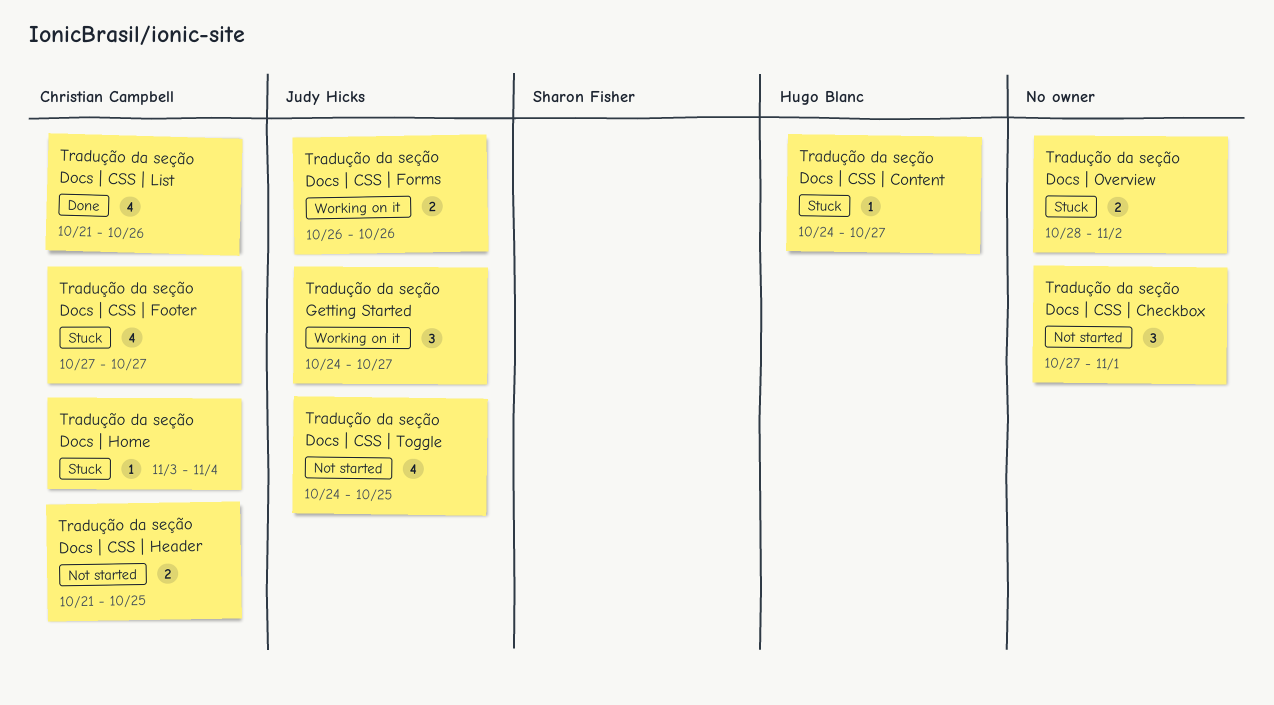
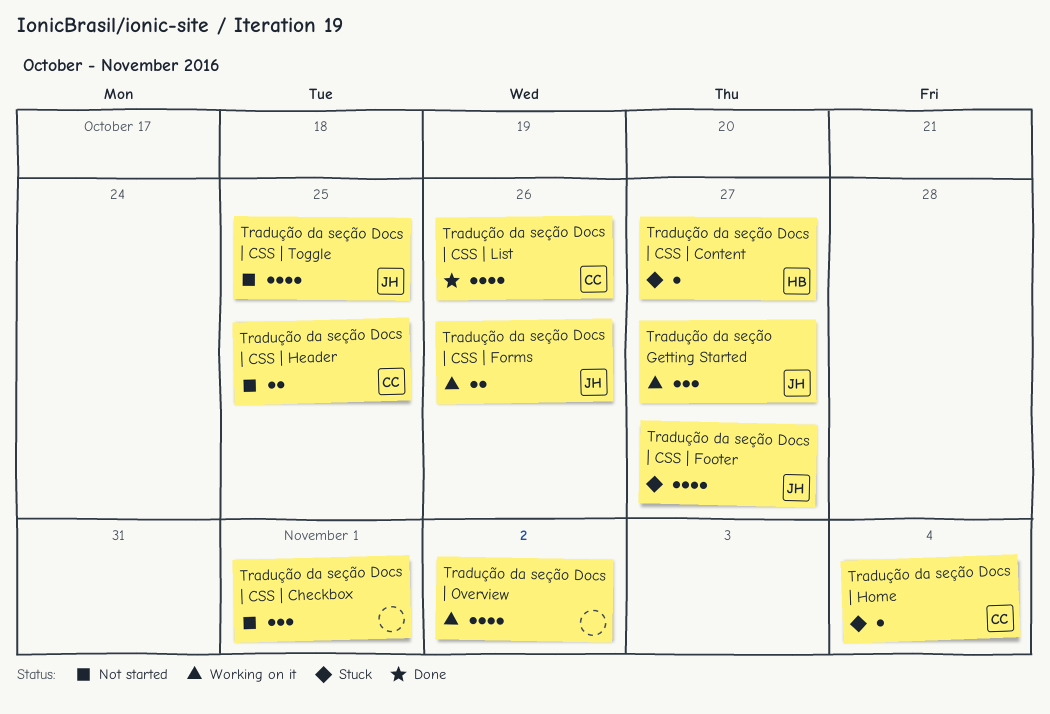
Tradução da seção Docs | CSS | Footer, owner: Christian Campbell -> Judy Hicks
Tradução da seção Docs | Overview, status: Stuck -> Working on it
Tradução da seção Docs | Overview, estimate: 2 -> 4

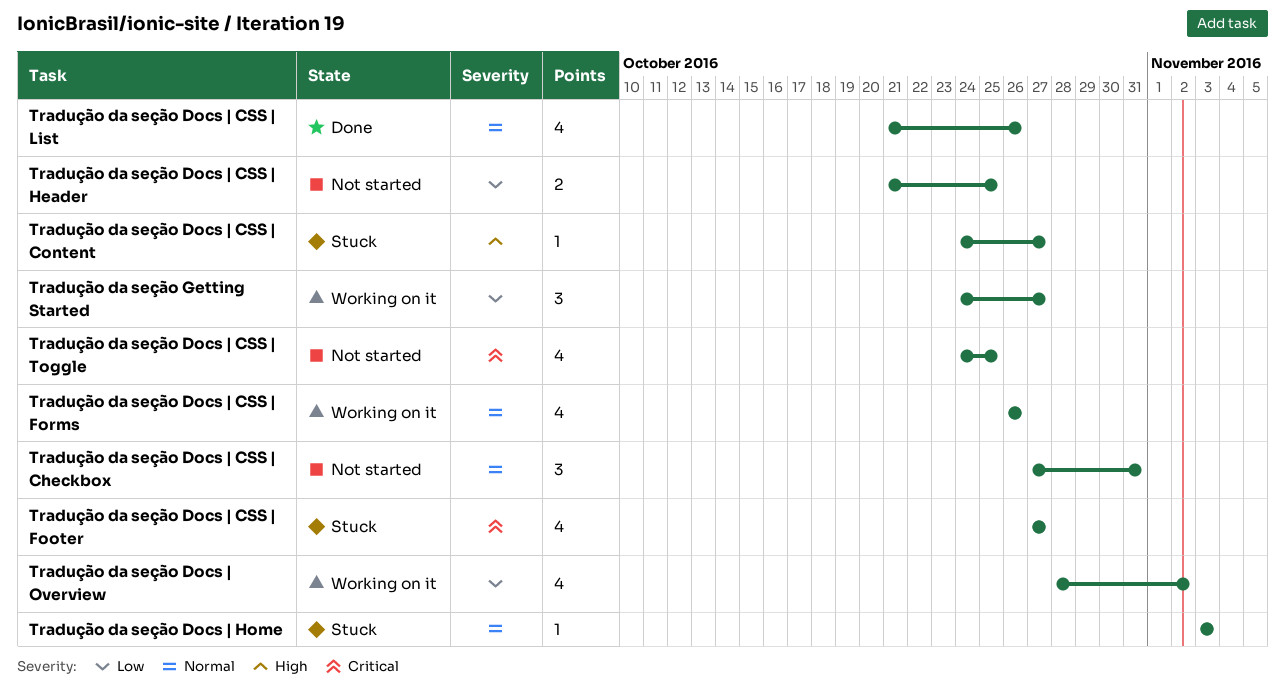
Tradução da seção Docs | CSS | Checkbox, due: Nov 1 -> Oct 31
Tradução da seção Docs | CSS | Forms, estimate: 2 -> 4
Tradução da seção Docs | Home, due: Nov 4 -> Nov 3

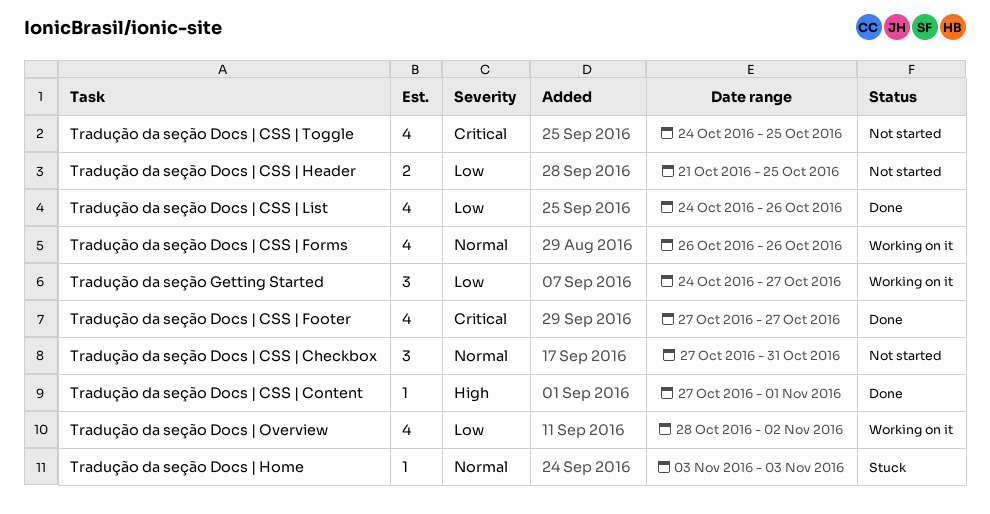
Tradução da seção Docs | CSS | Content, status: Stuck -> Done
Tradução da seção Docs | CSS | Content, start: Oct 24 -> Oct 27
Tradução da seção Docs | CSS | Content, due: Oct 27 -> Nov 1
Tradução da seção Docs | CSS | Footer, status: Stuck -> Done
Tradução da seção Docs | CSS | List, priority: Normal -> Low
Tradução da seção Docs | CSS | List, start: Oct 21 -> Oct 24

